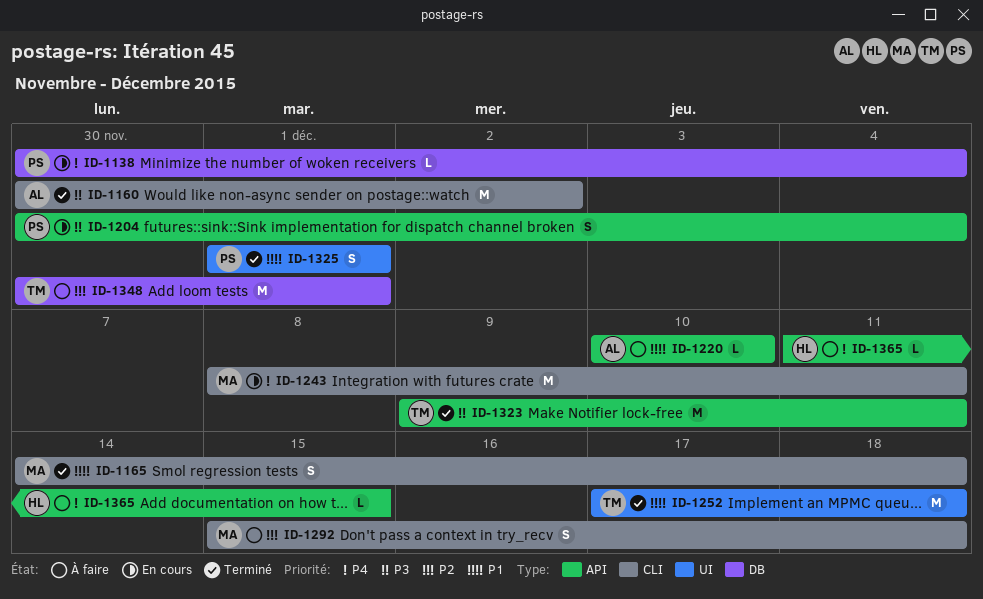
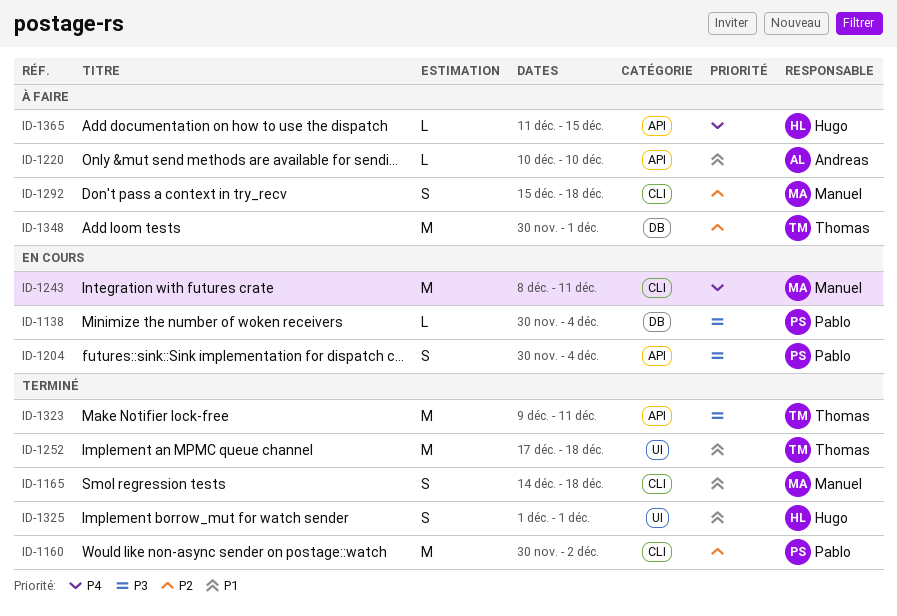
ID-1138, priority: P4 -> P3
ID-1160, owner: Andreas -> Pablo
ID-1160, priority: P3 -> P2
ID-1325, owner: Pablo -> Hugo

